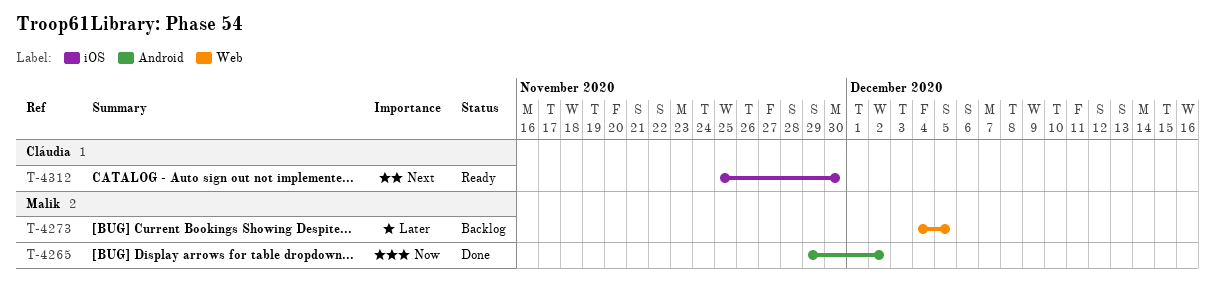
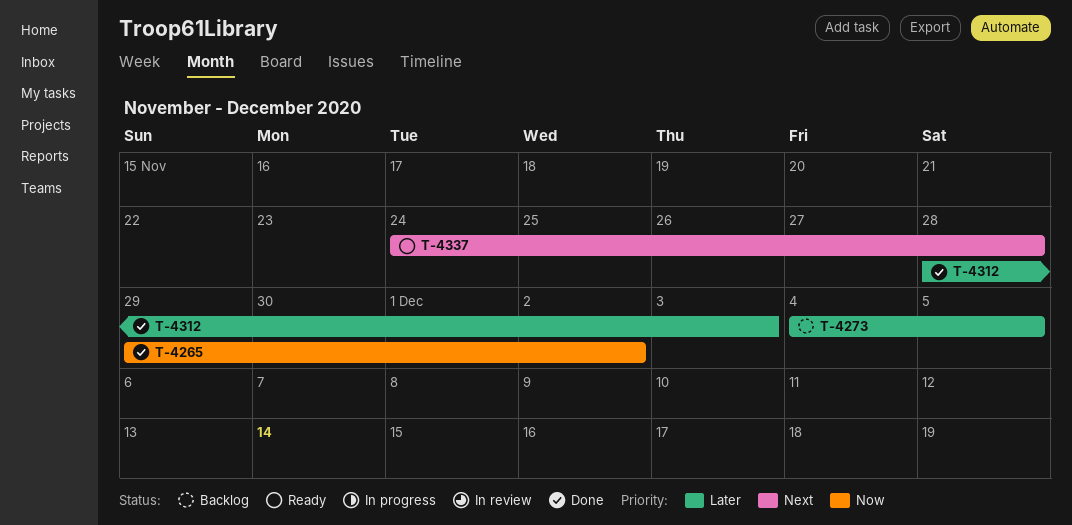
T-4312, status: Ready -> Done
T-4312, priority: Next -> Later
T-4312, start: Nov 25 -> Nov 28
T-4312, due: Nov 30 -> Dec 3
T-4337: none -> present

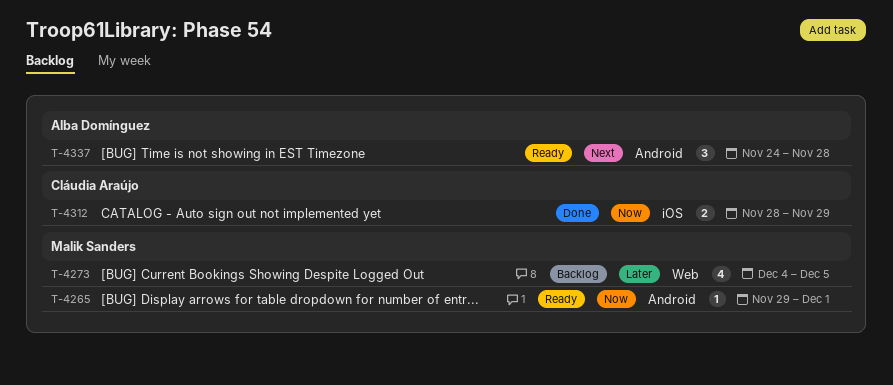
T-4265, status: Done -> Ready
T-4265, due: Dec 2 -> Dec 1
T-4312, priority: Later -> Now
T-4312, due: Dec 3 -> Nov 29

